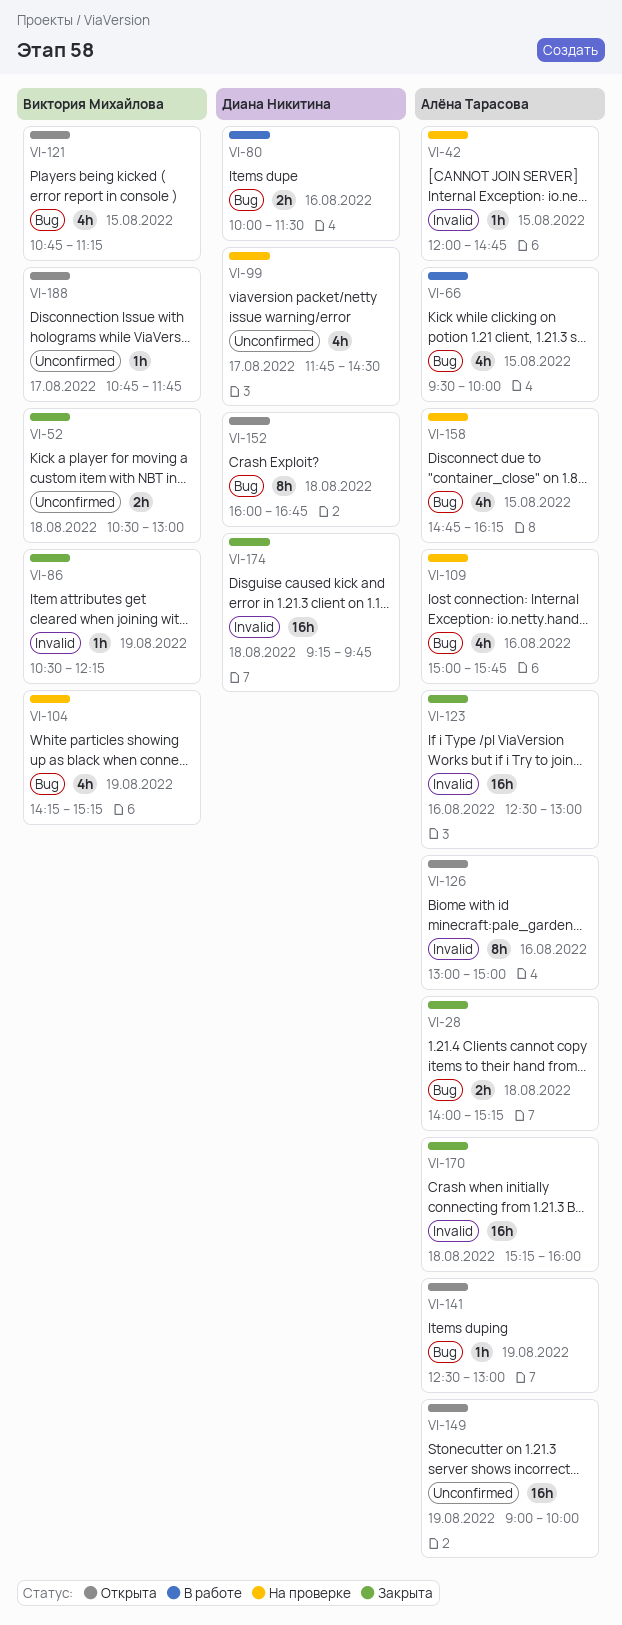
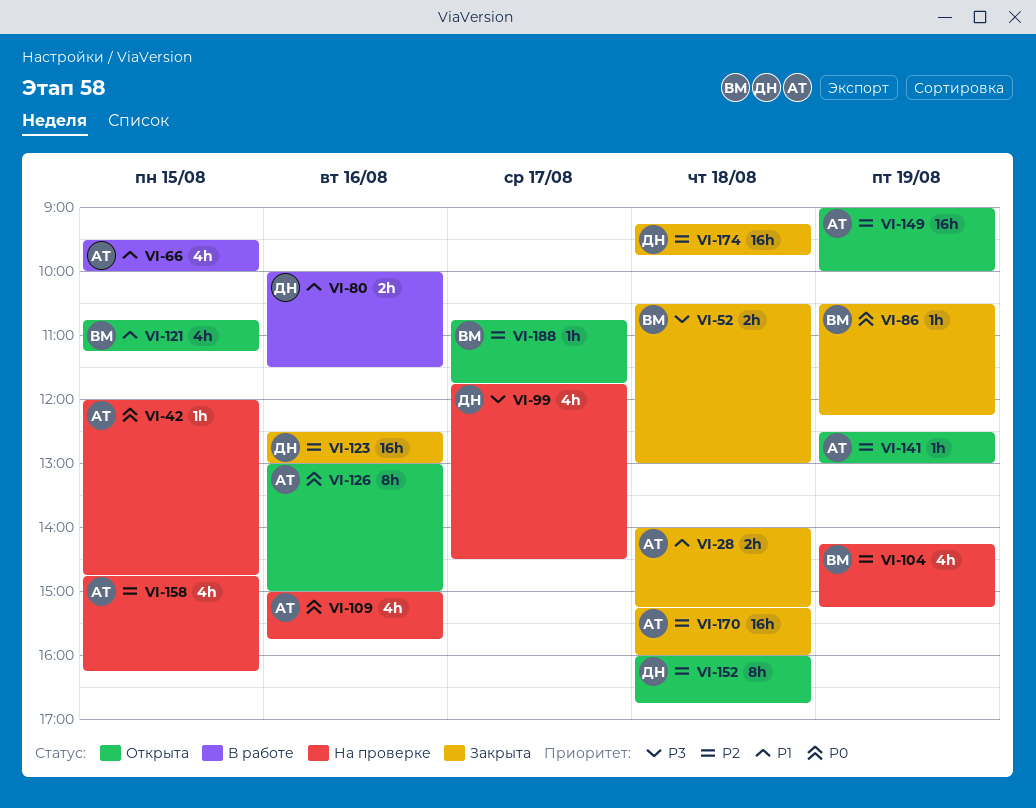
VI-123, owner: Алёна Тарасова -> Диана Никитина

